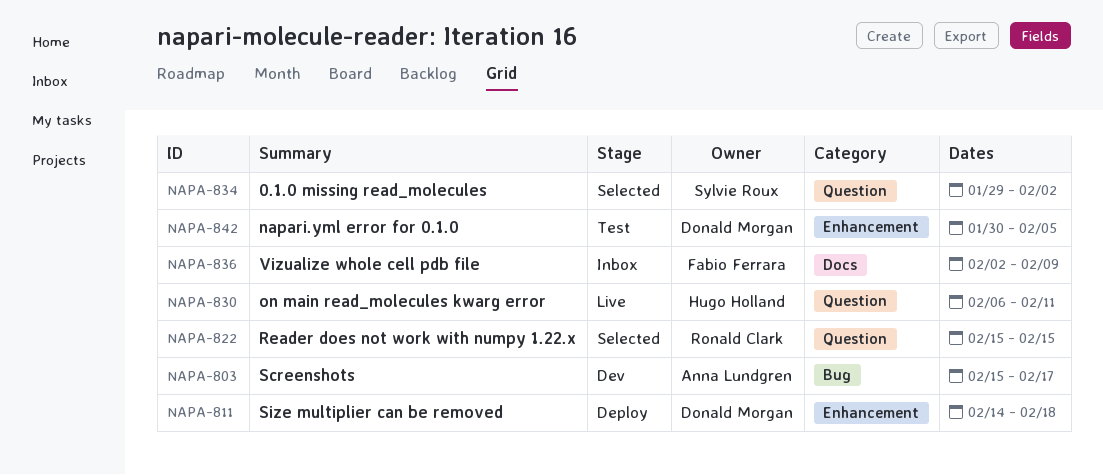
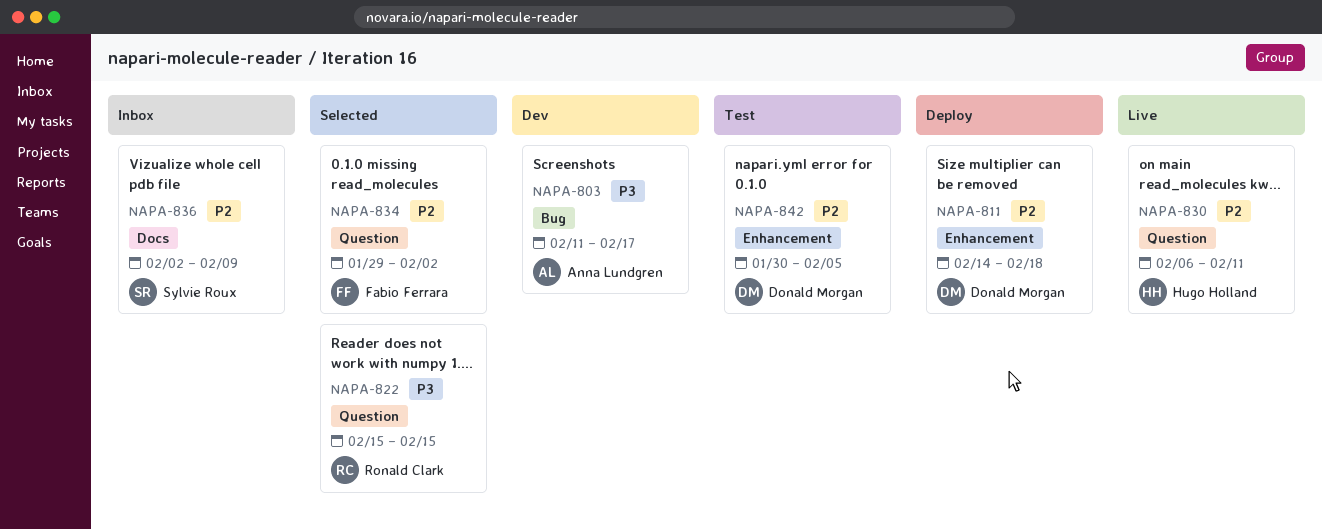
NAPA-803, start: Feb 15 -> Feb 11
NAPA-834, owner: Sylvie Roux -> Fabio Ferrara
NAPA-836, owner: Fabio Ferrara -> Sylvie Roux

